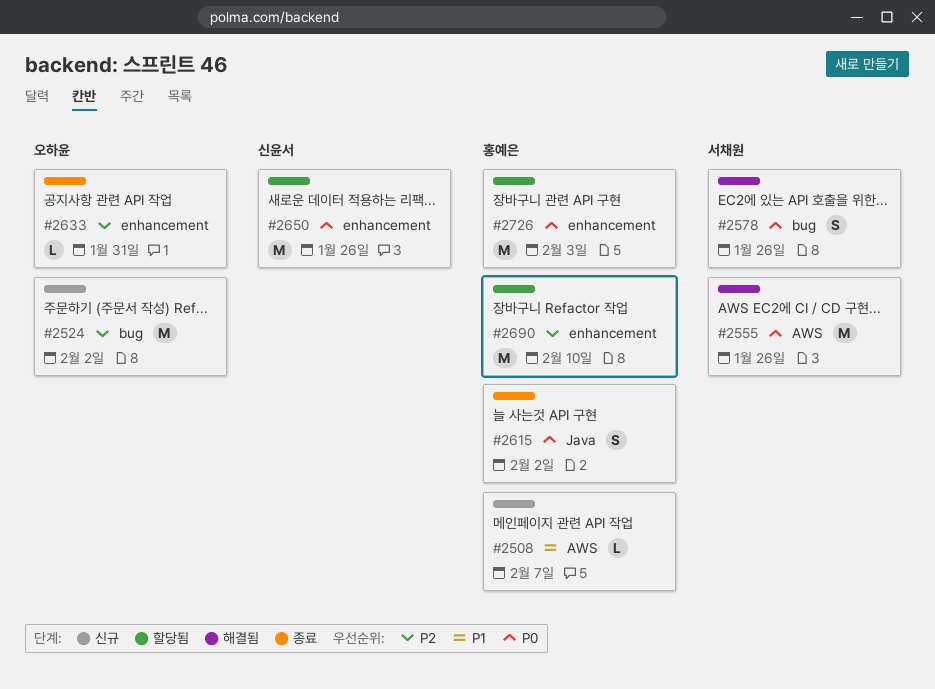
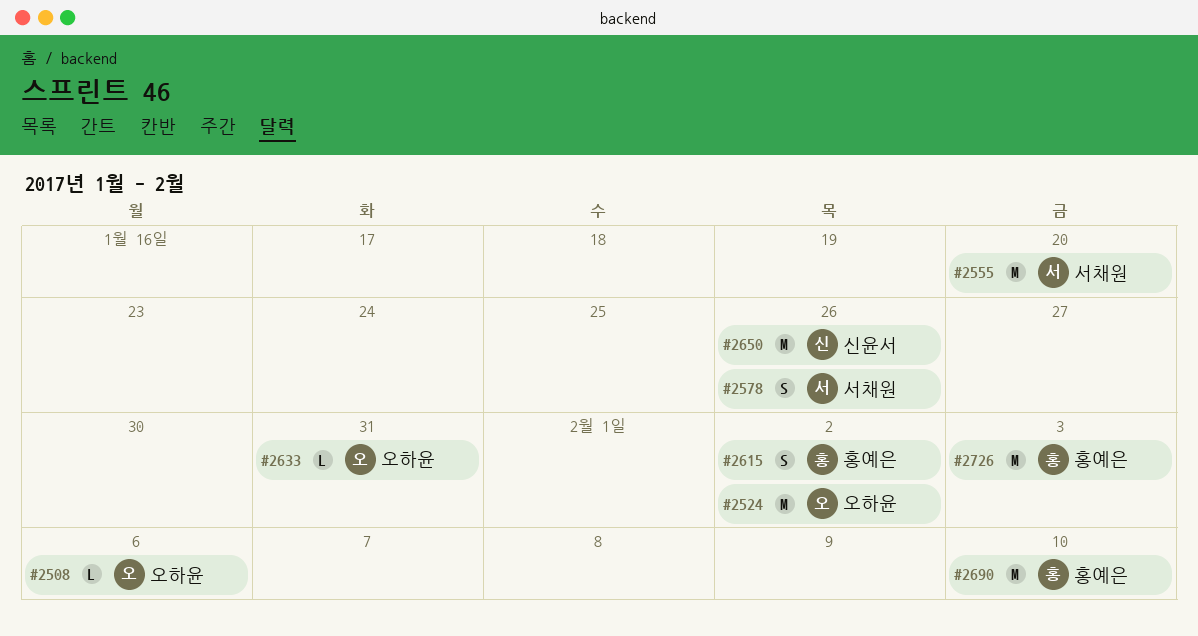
#2508, owner: 홍예은 -> 오하윤
#2508, due: Feb 7 -> Feb 6
#2555, due: Jan 26 -> Jan 20

